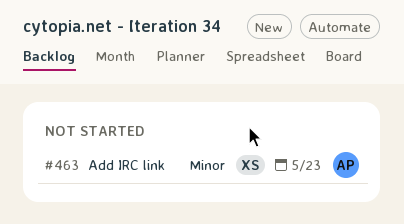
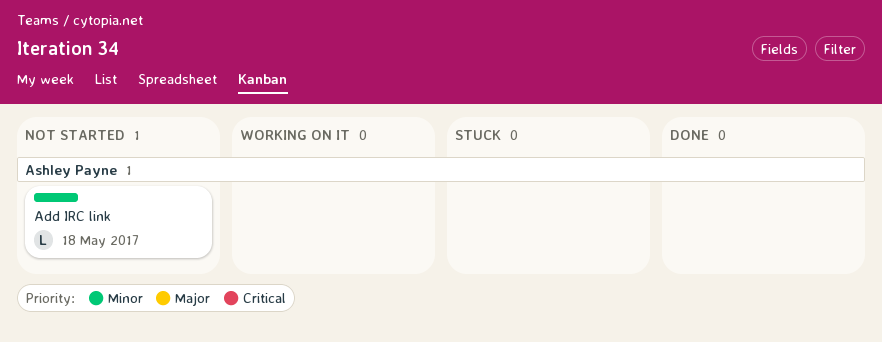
Add IRC link, estimate: XS -> L
Add IRC link, due: May 23 -> May 18

